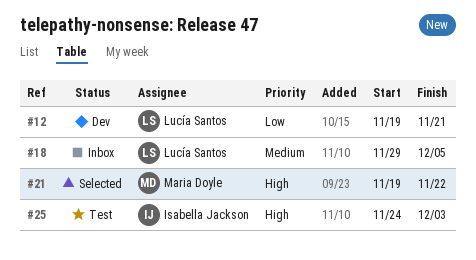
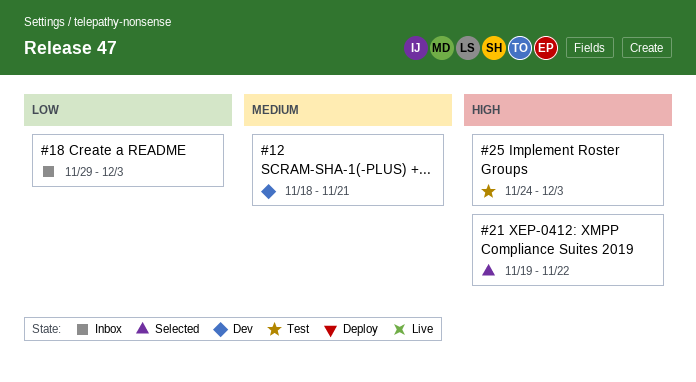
#12, priority: Low -> Medium
#12, start: Nov 19 -> Nov 18
#18, priority: Medium -> Low
#18, due: Dec 5 -> Dec 3

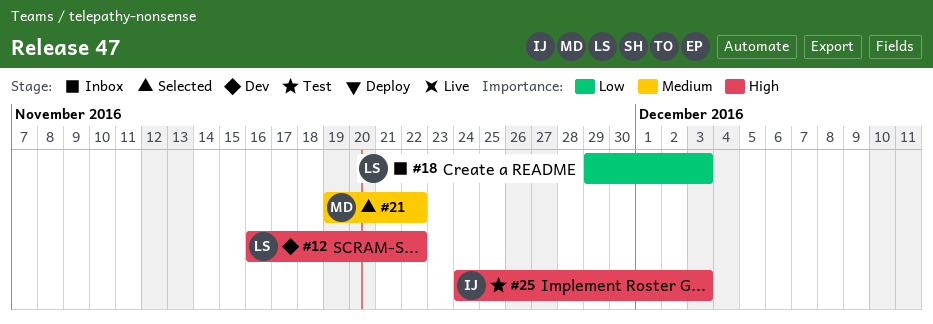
#12, priority: Medium -> High
#12, start: Nov 18 -> Nov 16
#12, due: Nov 21 -> Nov 22
#21, priority: High -> Medium

